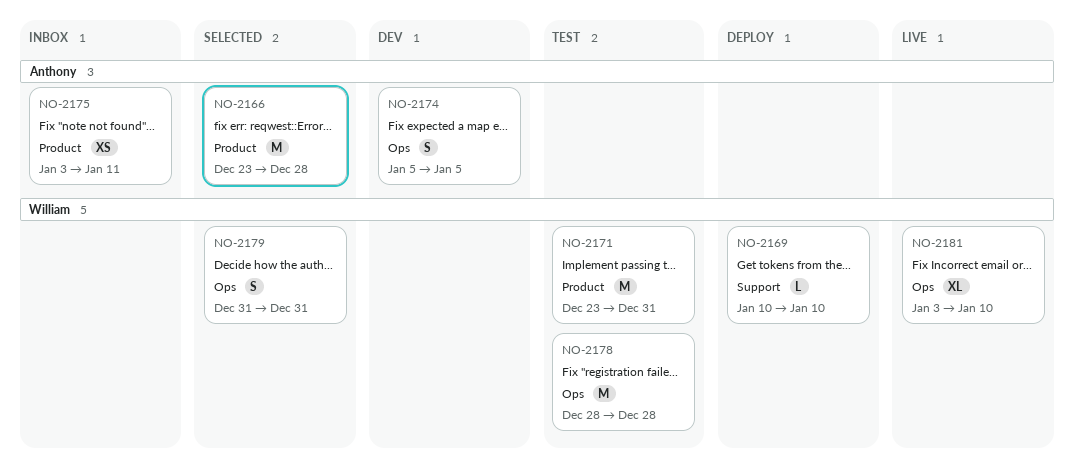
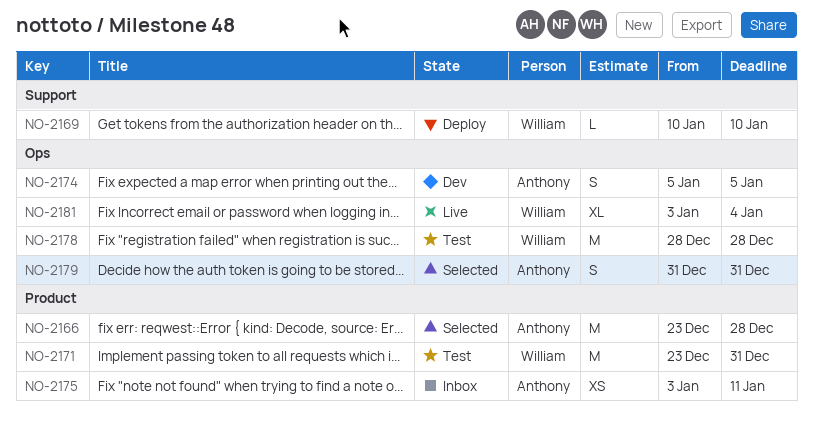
NO-2179, owner: William -> Anthony
NO-2181, due: Jan 10 -> Jan 4

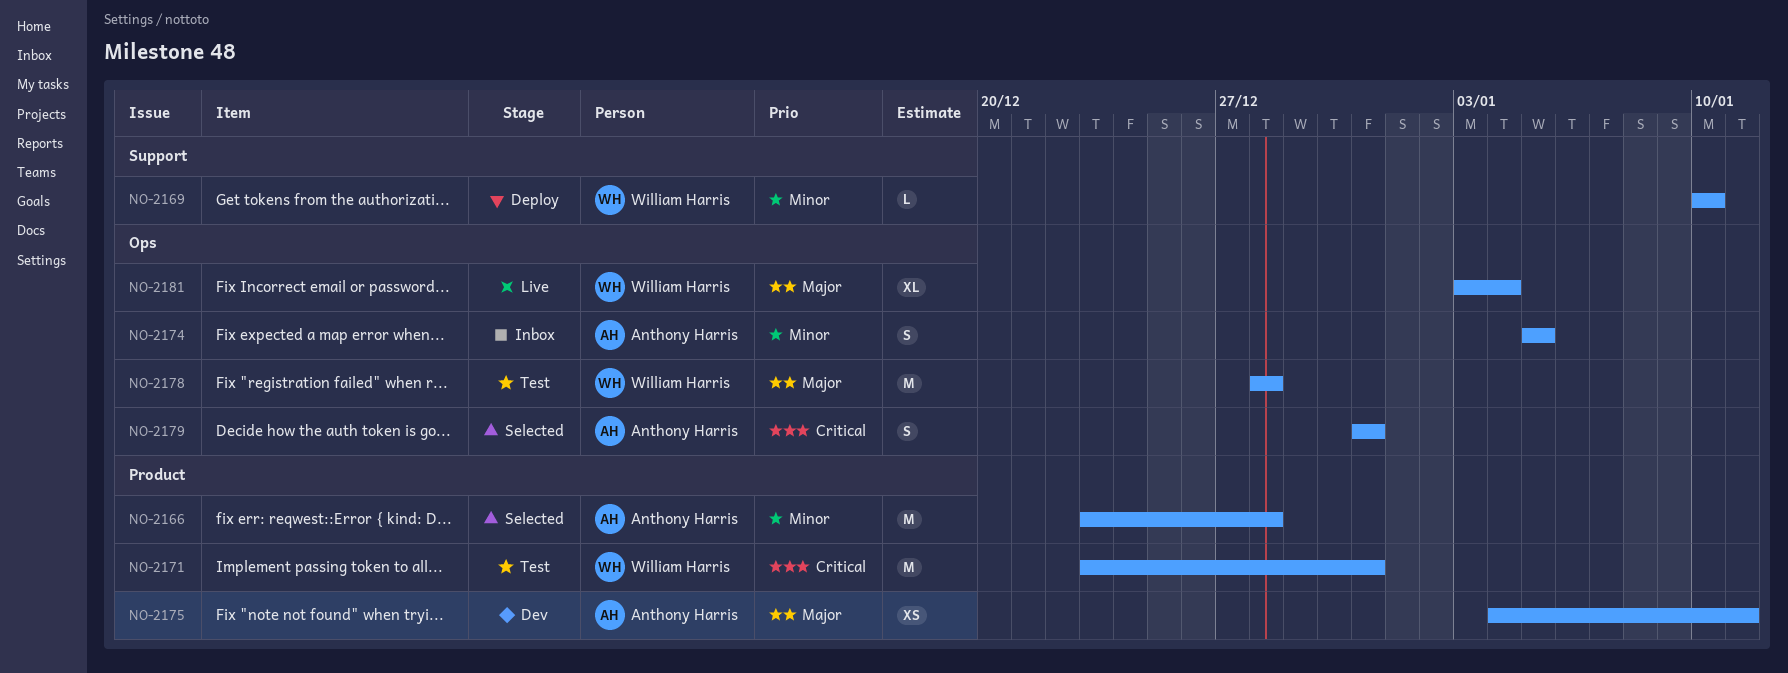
NO-2174, status: Dev -> Inbox
NO-2175, status: Inbox -> Dev
NO-2175, start: Jan 3 -> Jan 4

